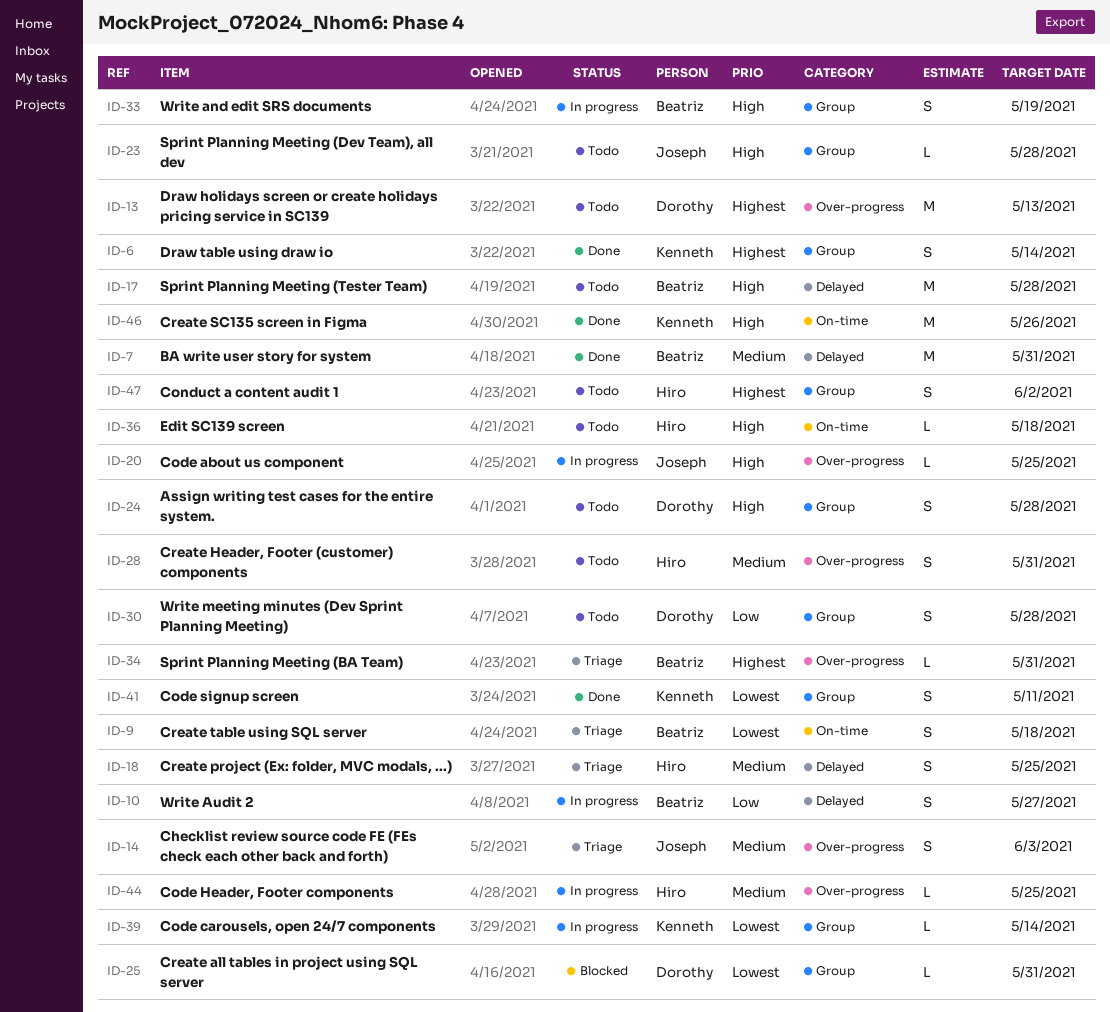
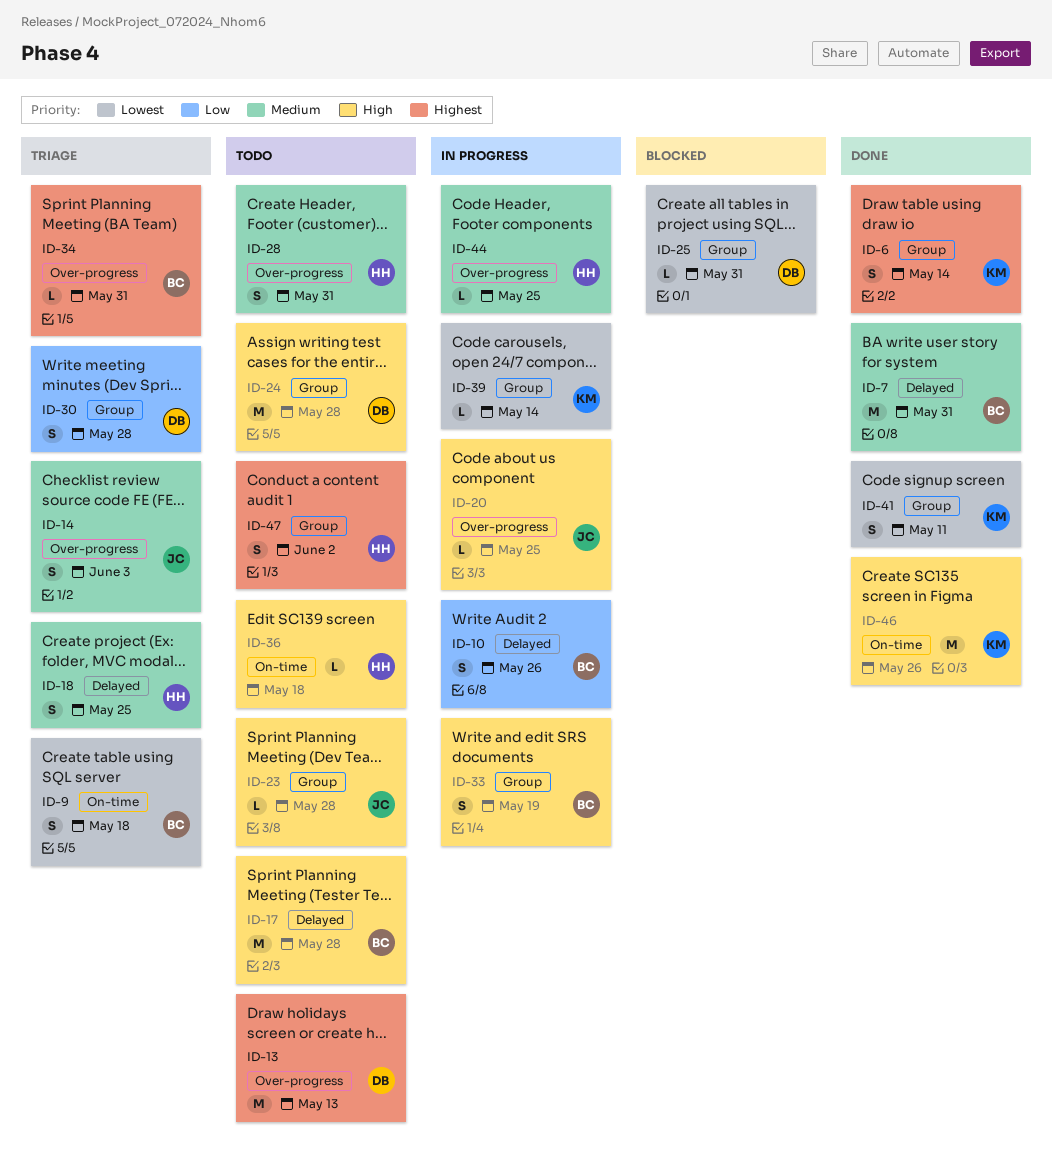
ID-10, due: May 27 -> May 26
ID-24, estimate: S -> M
ID-30, status: Todo -> Triage

